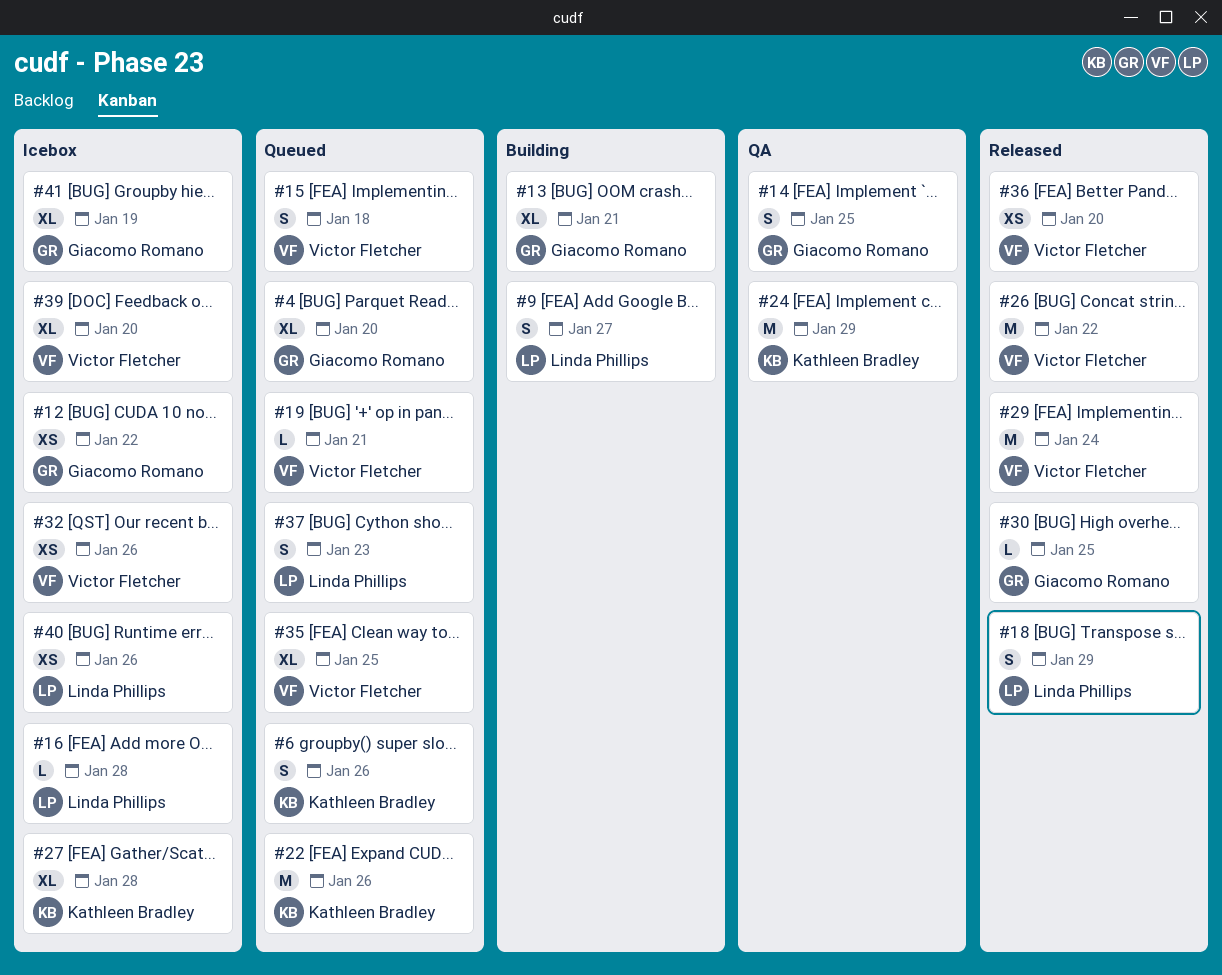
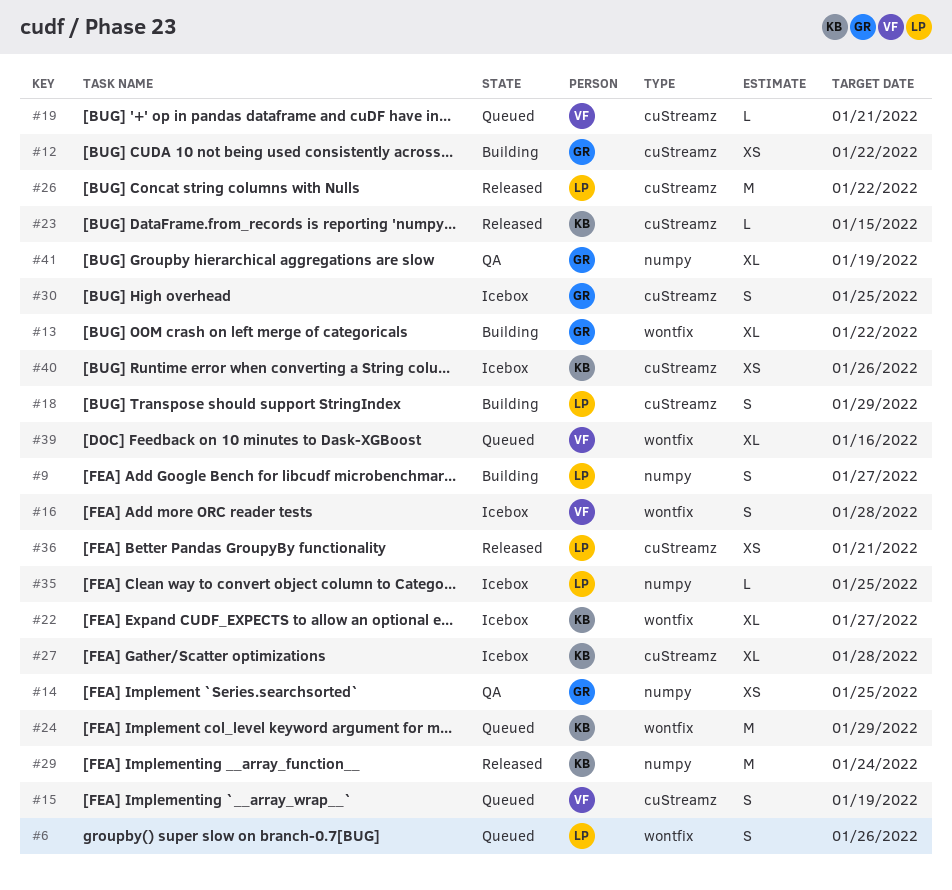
#4: present -> none
#6, owner: Kathleen Bradley -> Linda Phillips
#12, status: Icebox -> Building
#13, due: Jan 21 -> Jan 22
#14, estimate: S -> XS
#15, due: Jan 18 -> Jan 19
#16, owner: Linda Phillips -> Victor Fletcher
#16, estimate: L -> S
#18, status: Released -> Building
#22, status: Queued -> Icebox
#22, estimate: M -> XL
#22, due: Jan 26 -> Jan 27
#23: none -> present
#24, status: QA -> Queued
#26, owner: Victor Fletcher -> Linda Phillips
#29, owner: Victor Fletcher -> Kathleen Bradley
#30, status: Released -> Icebox
#30, estimate: L -> S
#32: present -> none
#35, status: Queued -> Icebox
#35, owner: Victor Fletcher -> Linda Phillips
#35, estimate: XL -> L
#36, owner: Victor Fletcher -> Linda Phillips
#36, due: Jan 20 -> Jan 21
#37: present -> none
#39, status: Icebox -> Queued
#39, due: Jan 20 -> Jan 16
#40, owner: Linda Phillips -> Kathleen Bradley
#41, status: Icebox -> QA

